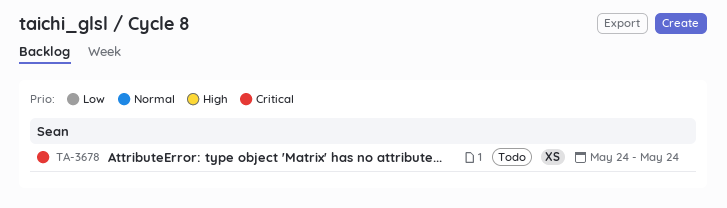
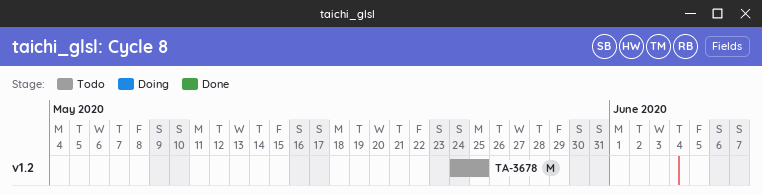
TA-3678, estimate: XS -> M
TA-3678, due: May 24 -> May 25

